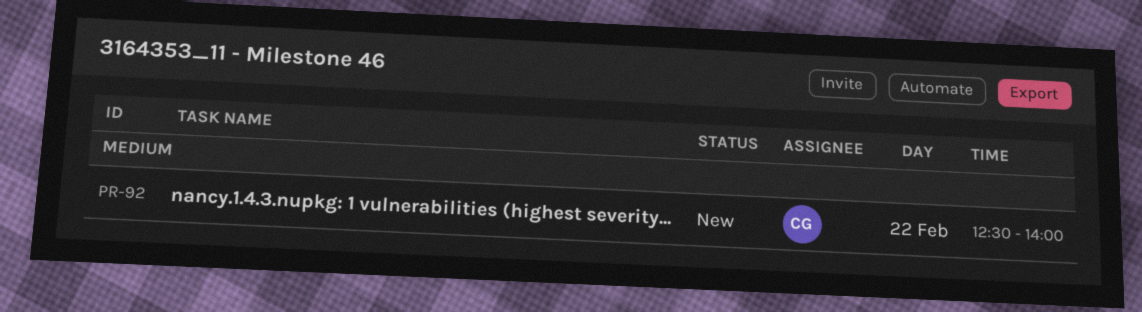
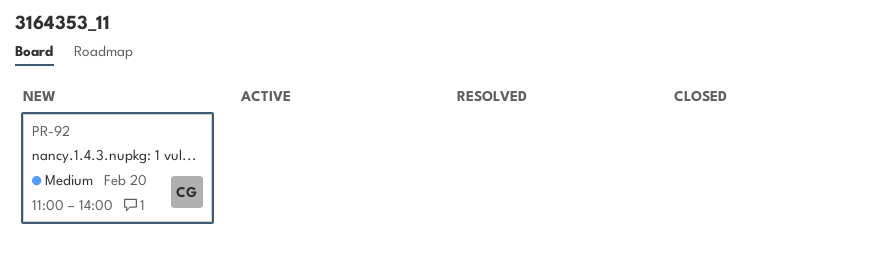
PR-92, day: Feb 22 -> Feb 20
PR-92, begins: 12:30 -> 11:00

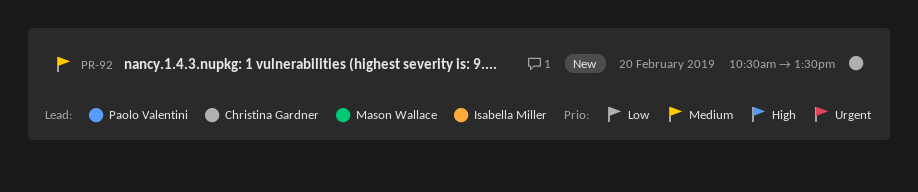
PR-92, begins: 11:00 -> 10:30
PR-92, ends: 14:00 -> 13:30

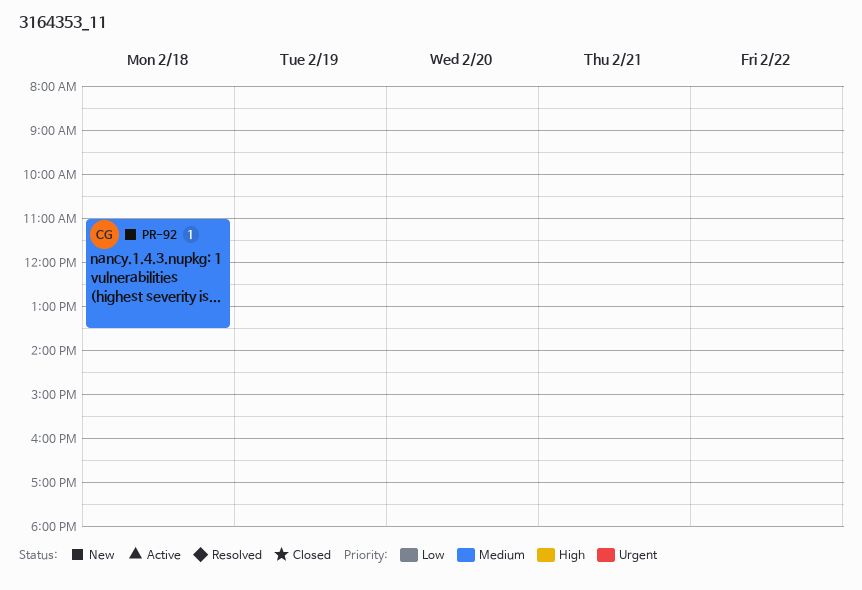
PR-92, day: Feb 20 -> Feb 18
PR-92, begins: 10:30 -> 11:00

